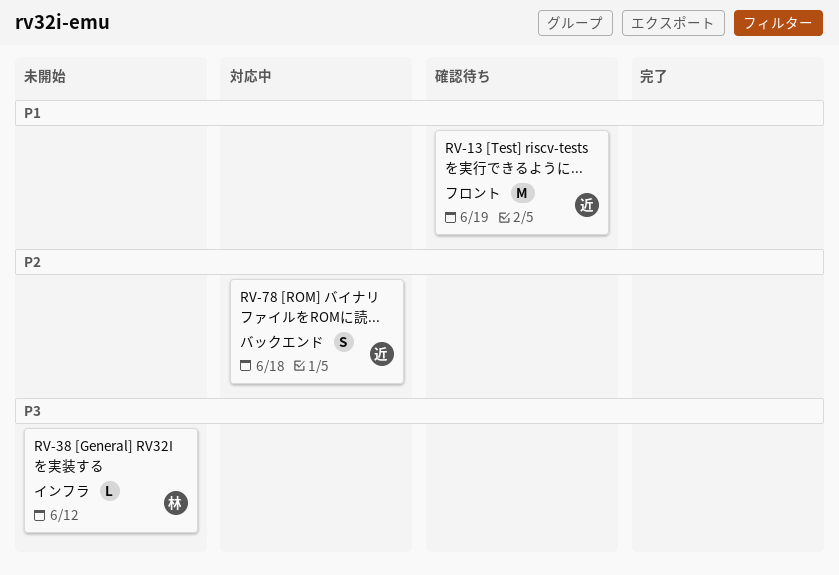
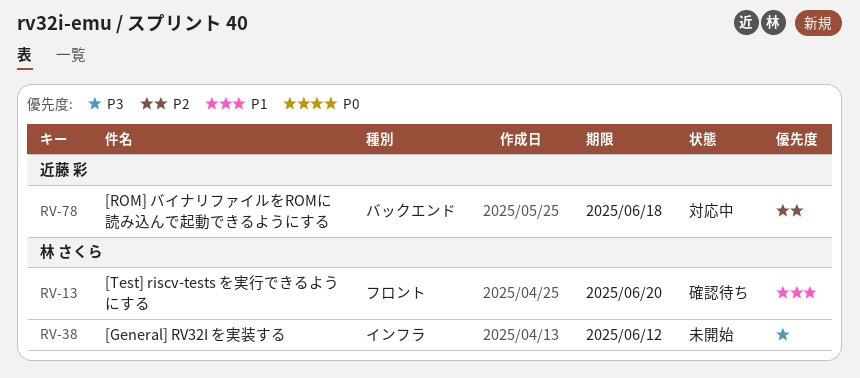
RV-13, owner: 近藤 彩 -> 林 さくら
RV-13, due: Jun 19 -> Jun 20

